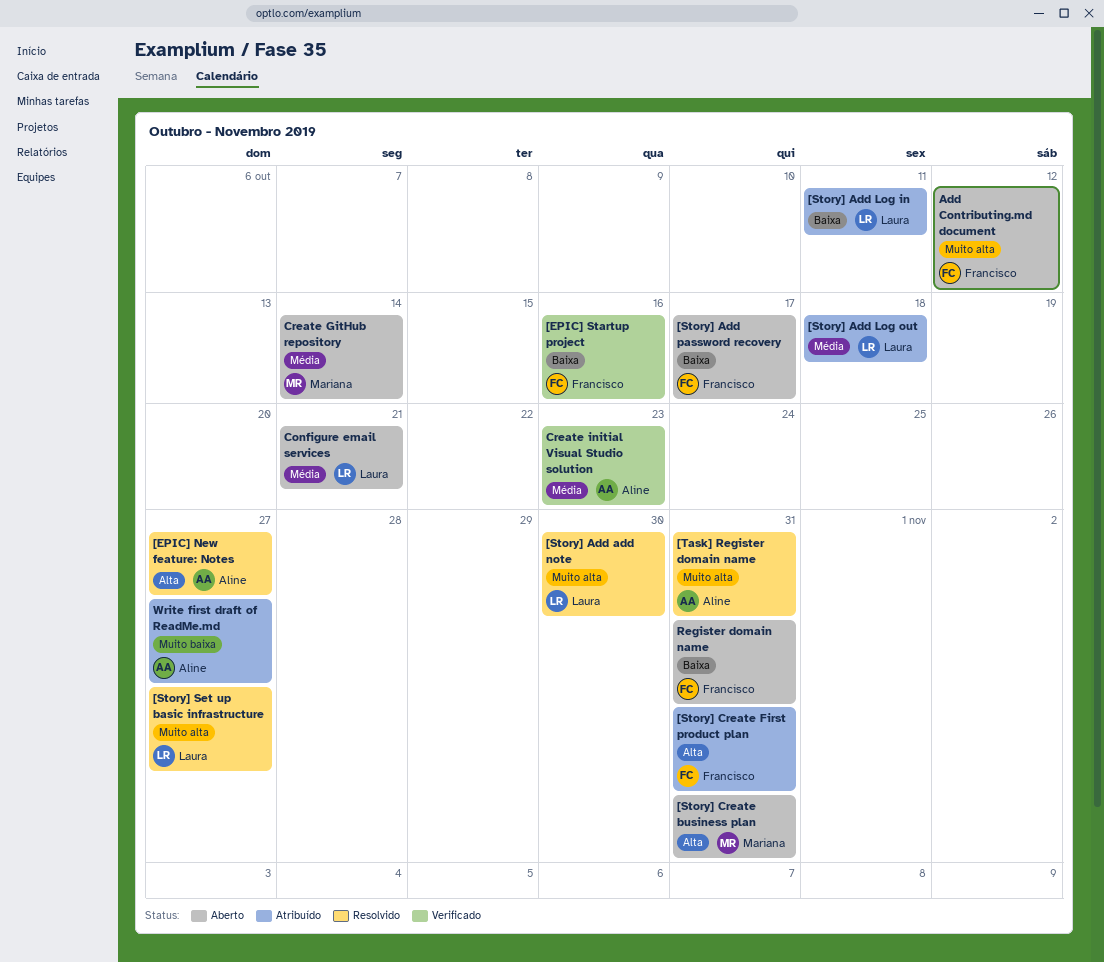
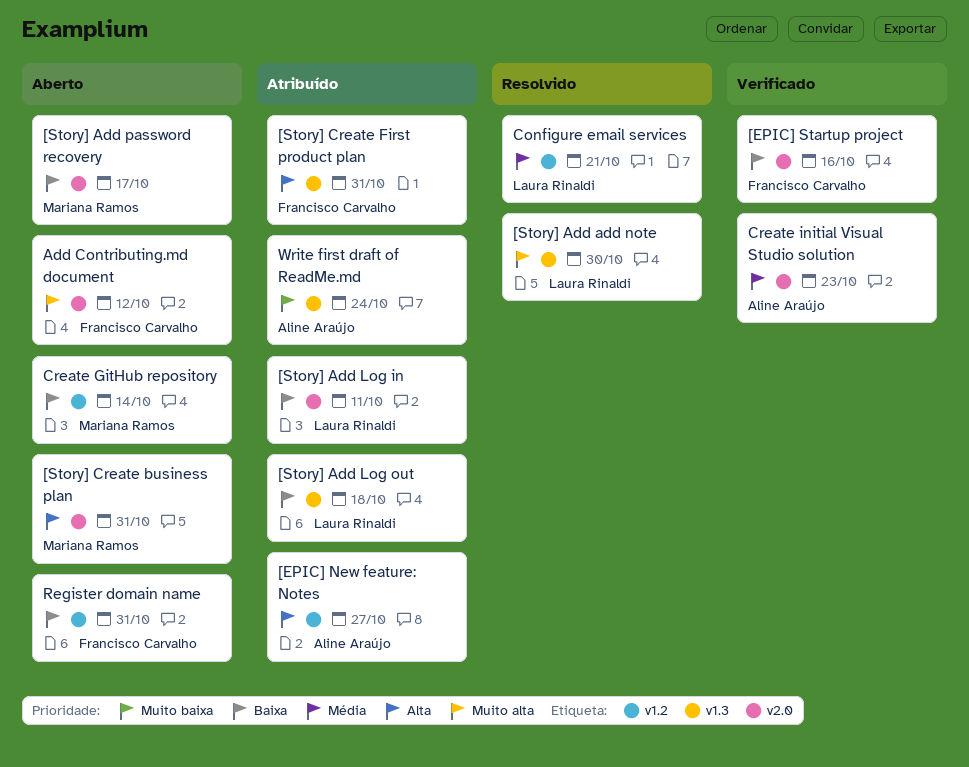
[EPIC] New feature: Notes, status: Resolvido -> Atribuído
[Story] Add Log out, priority: Média -> Baixa
[Story] Add password recovery, owner: Francisco Carvalho -> Mariana Ramos
[Story] Set up basic infrastructure: present -> none
[Task] Register domain name: present -> none
Configure email services, status: Aberto -> Resolvido
Create GitHub repository, priority: Média -> Baixa
Write first draft of ReadMe.md, due: Oct 27 -> Oct 24

